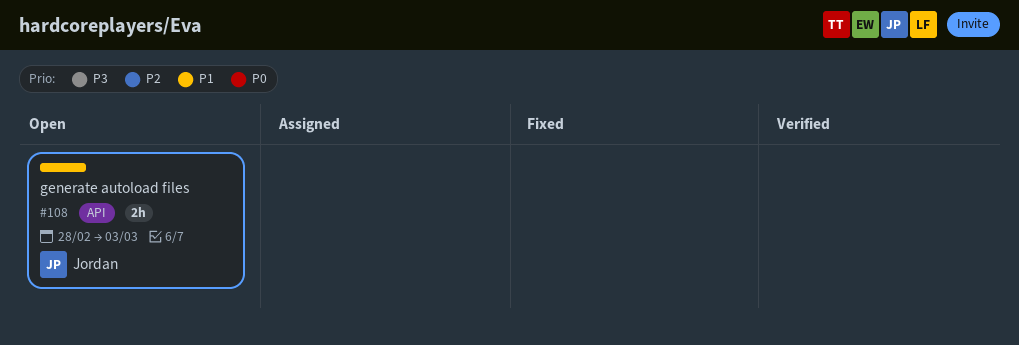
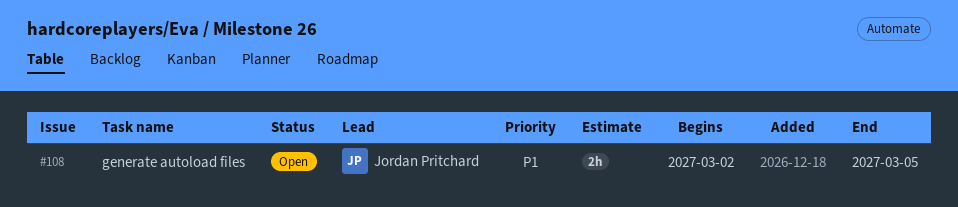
#108, start: Feb 28 -> Mar 2
#108, due: Mar 3 -> Mar 5

